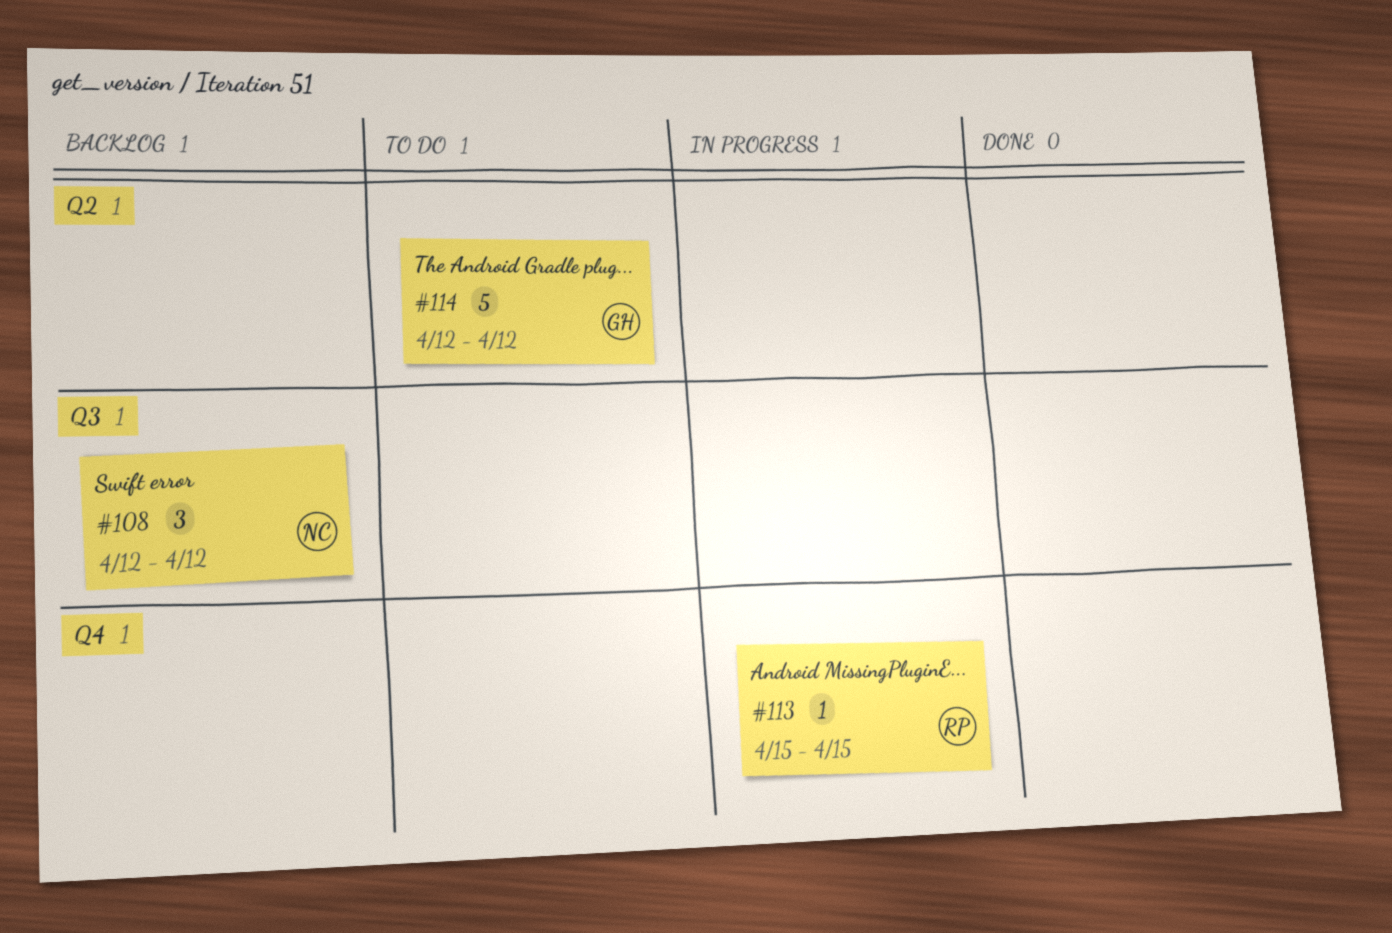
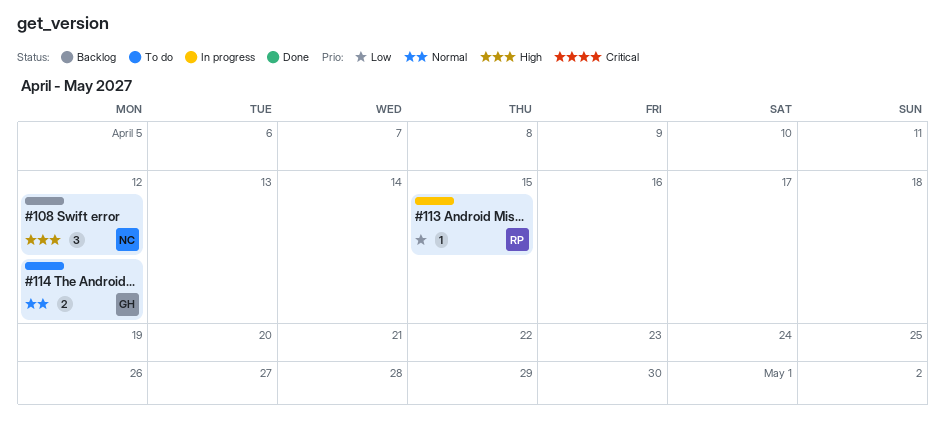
#114, estimate: 5 -> 2

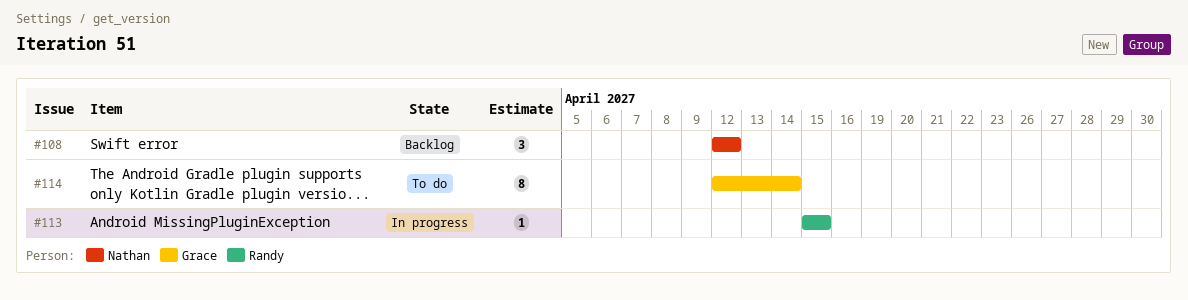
#114, estimate: 2 -> 8
#114, due: Apr 12 -> Apr 14

